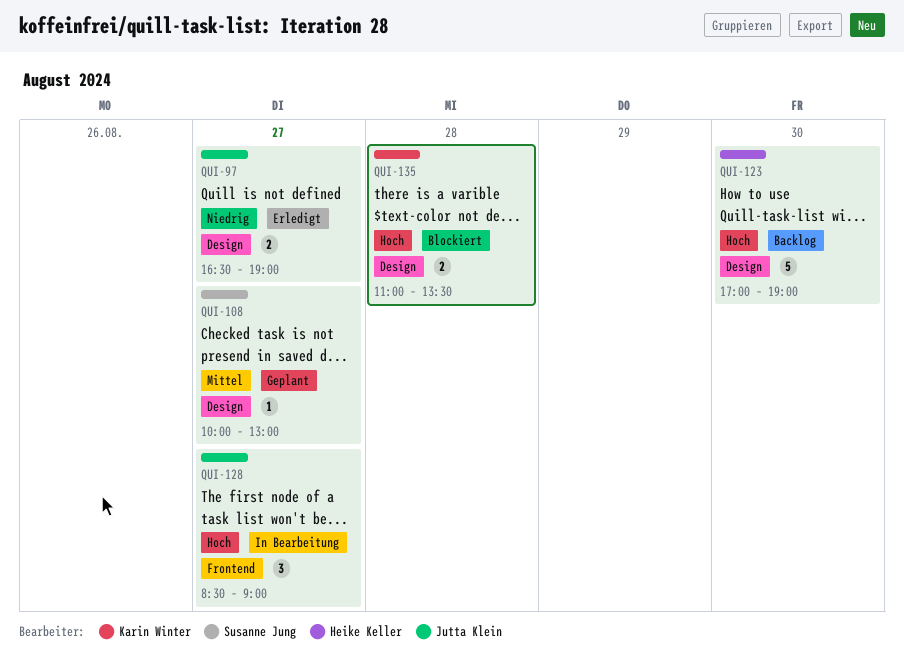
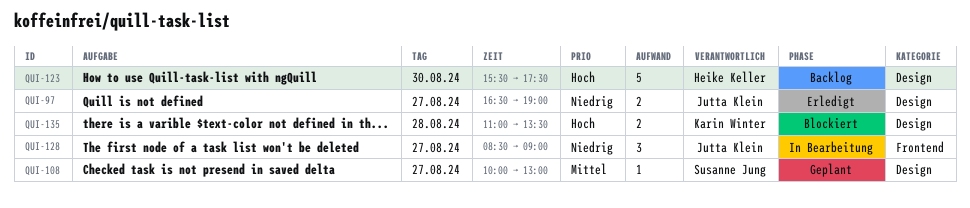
QUI-123, begins: 17:00 -> 15:30
QUI-123, ends: 19:00 -> 17:30
QUI-128, priority: Hoch -> Niedrig

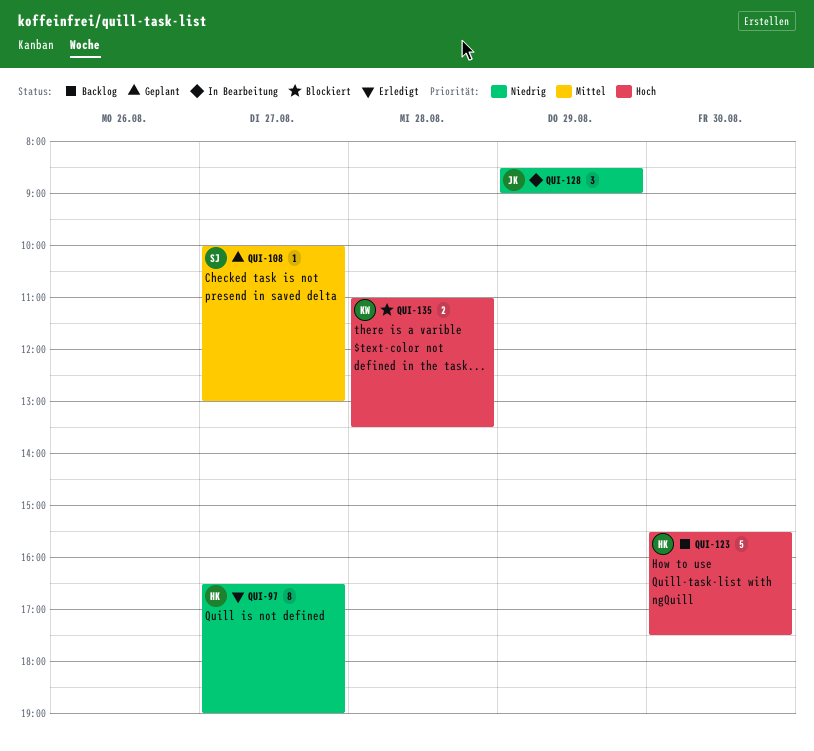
QUI-97, owner: Jutta Klein -> Heike Keller
QUI-97, estimate: 2 -> 8
QUI-128, day: Aug 27 -> Aug 29

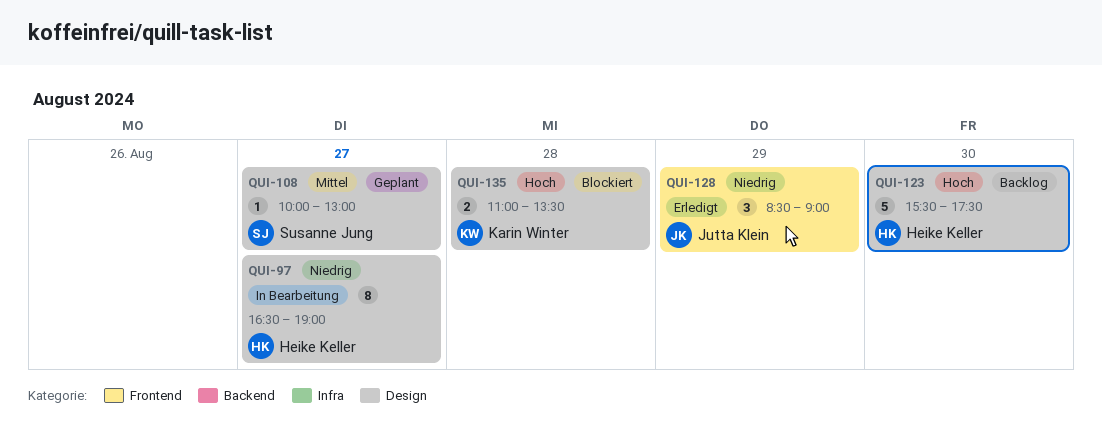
QUI-97, status: Erledigt -> In Bearbeitung
QUI-128, status: In Bearbeitung -> Erledigt

